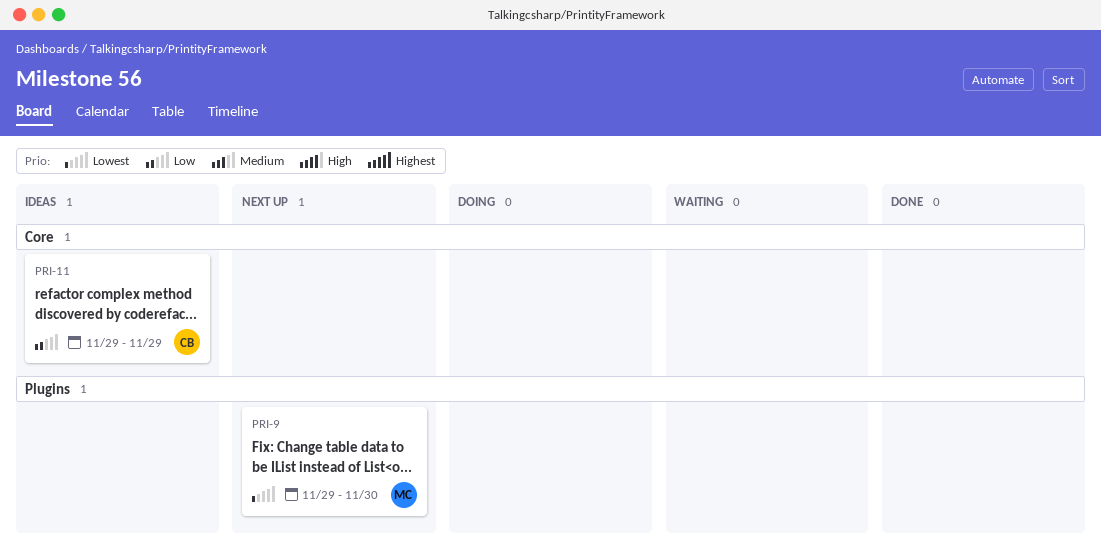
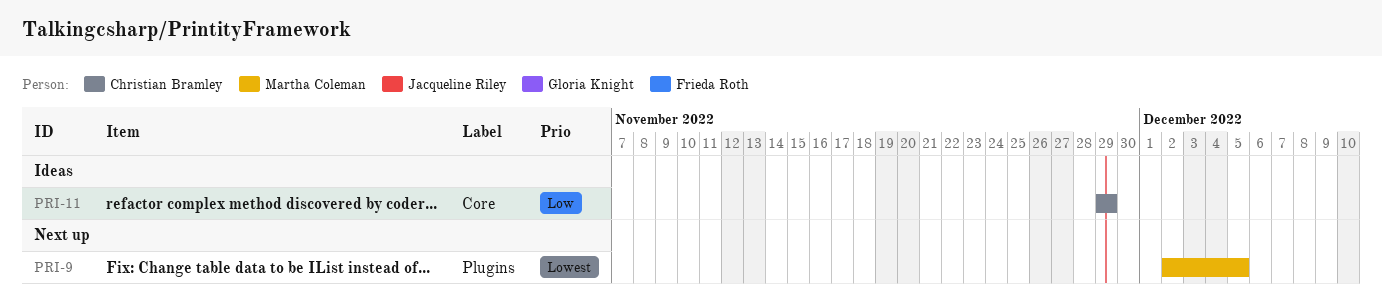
PRI-9, start: Nov 29 -> Dec 2
PRI-9, due: Nov 30 -> Dec 5

